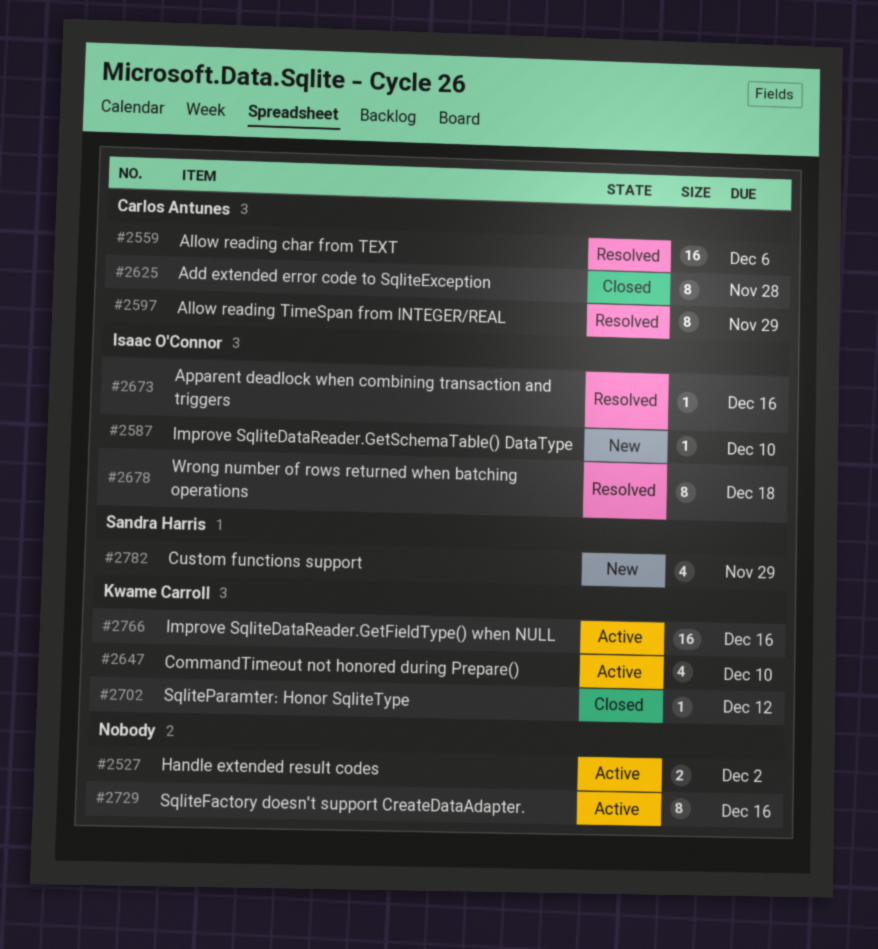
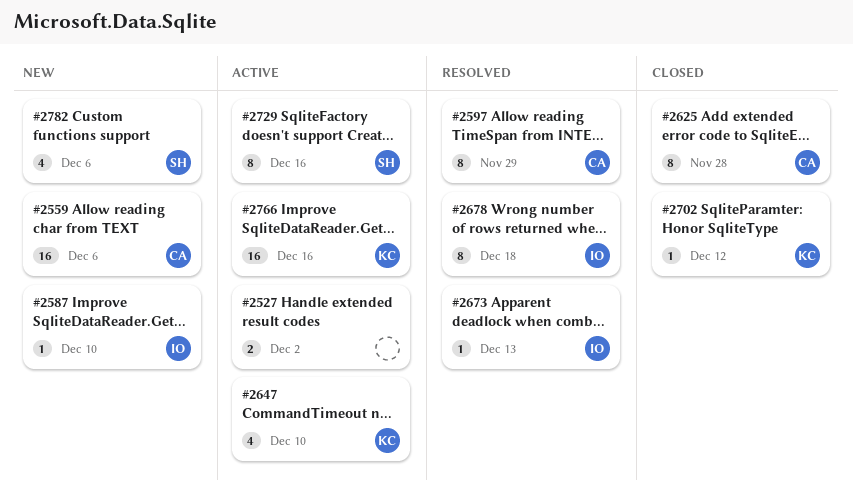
#2559, status: Resolved -> New
#2673, due: Dec 16 -> Dec 13
#2729, owner: none -> Sandra Harris
#2782, due: Nov 29 -> Dec 6

